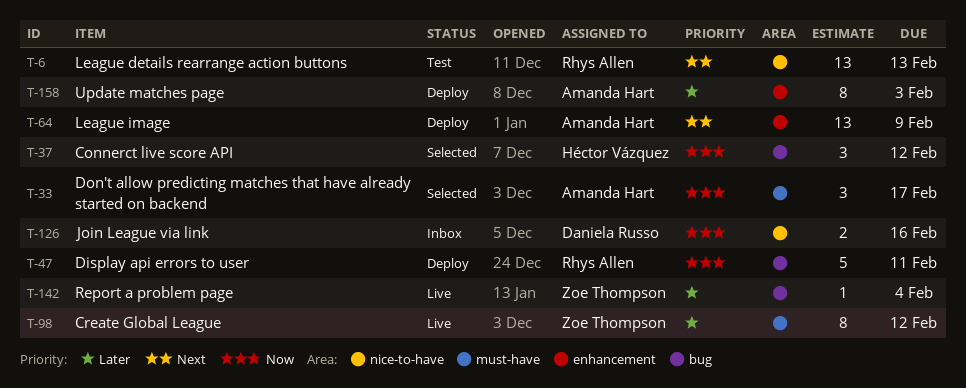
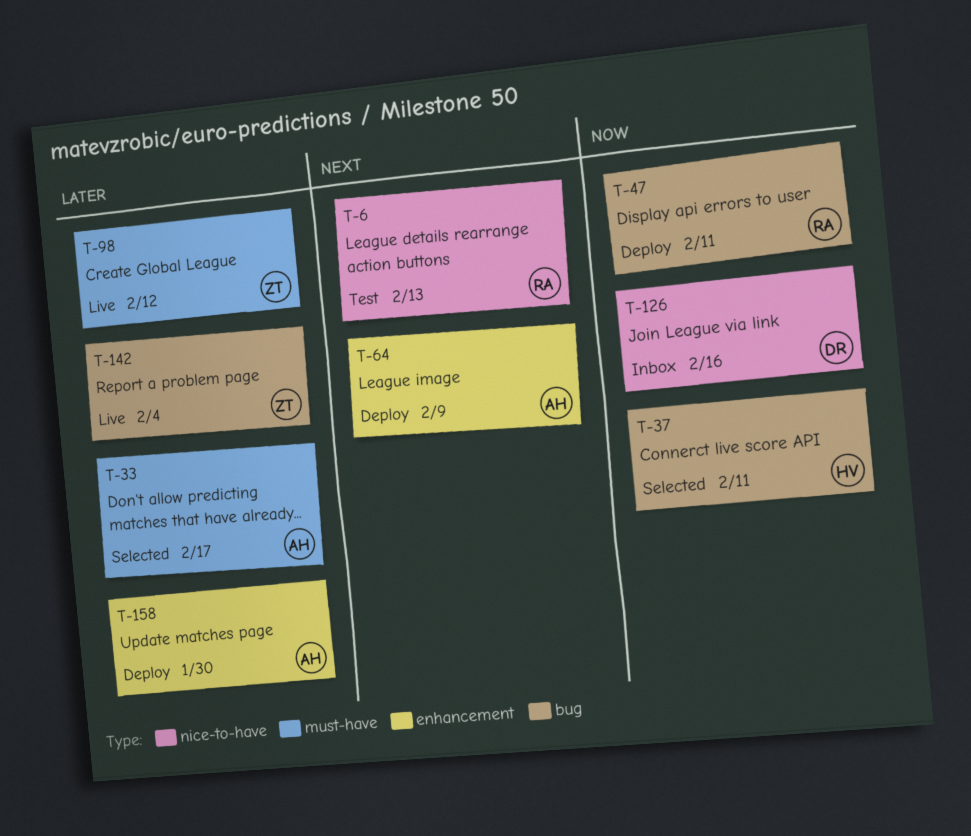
T-33, priority: Now -> Later
T-37, due: Feb 12 -> Feb 11
T-158, due: Feb 3 -> Jan 30

